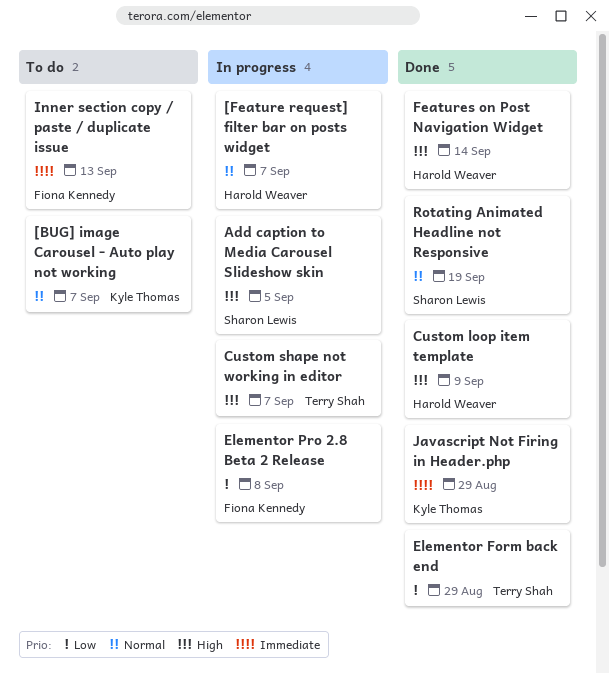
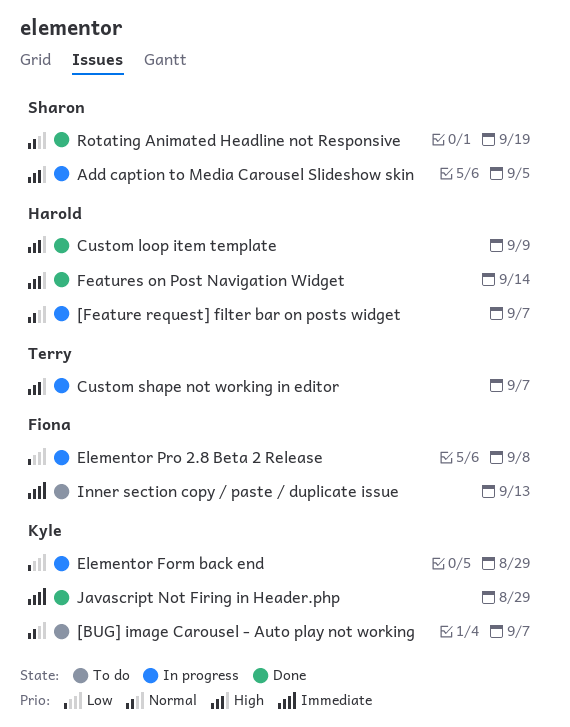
Elementor Form back end, status: Done -> In progress
Elementor Form back end, owner: Terry Shah -> Kyle Thomas

